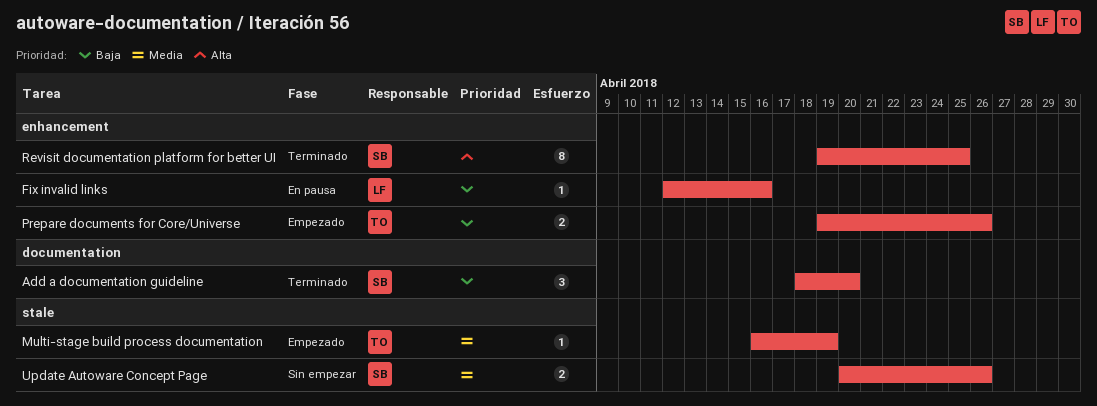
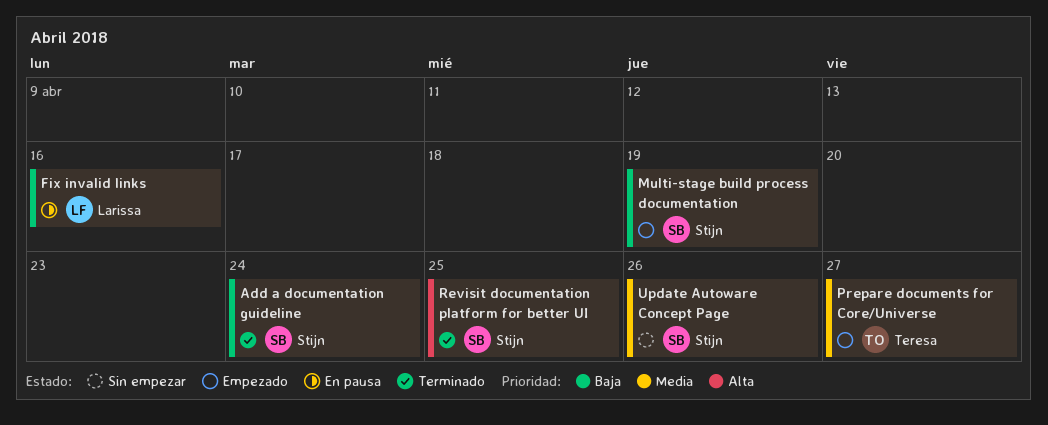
Add a documentation guideline, due: Apr 20 -> Apr 24
Multi-stage build process documentation, owner: Teresa -> Stijn
Multi-stage build process documentation, priority: Media -> Baja
Prepare documents for Core/Universe, priority: Baja -> Media
Prepare documents for Core/Universe, due: Apr 26 -> Apr 27

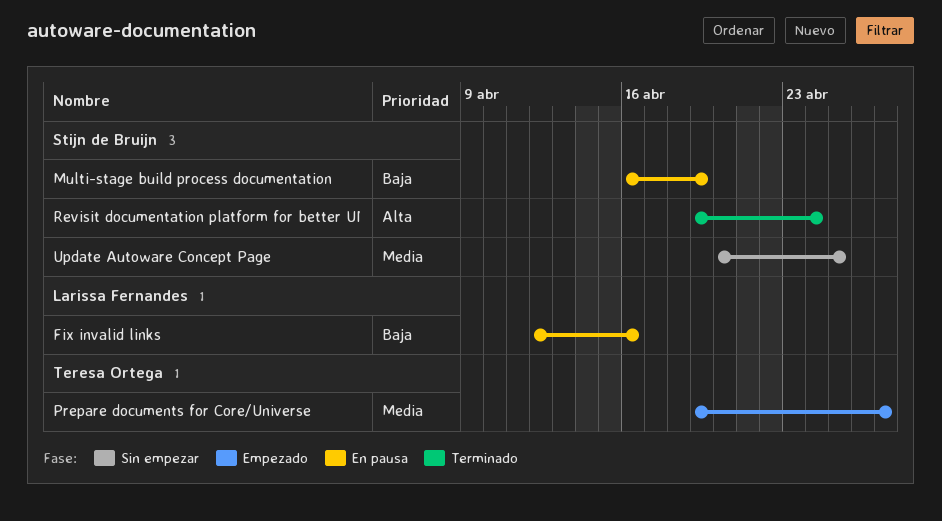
Add a documentation guideline: present -> none
Multi-stage build process documentation, status: Empezado -> En pausa
Revisit documentation platform for better UI, due: Apr 25 -> Apr 24
Update Autoware Concept Page, due: Apr 26 -> Apr 25

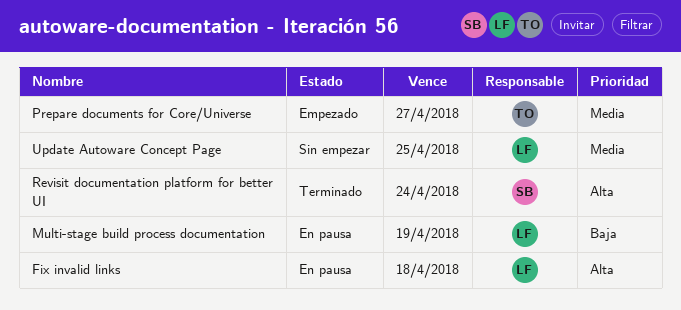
Fix invalid links, priority: Baja -> Alta
Fix invalid links, due: Apr 16 -> Apr 18
Multi-stage build process documentation, owner: Stijn de Bruijn -> Larissa Fernandes
Update Autoware Concept Page, owner: Stijn de Bruijn -> Larissa Fernandes

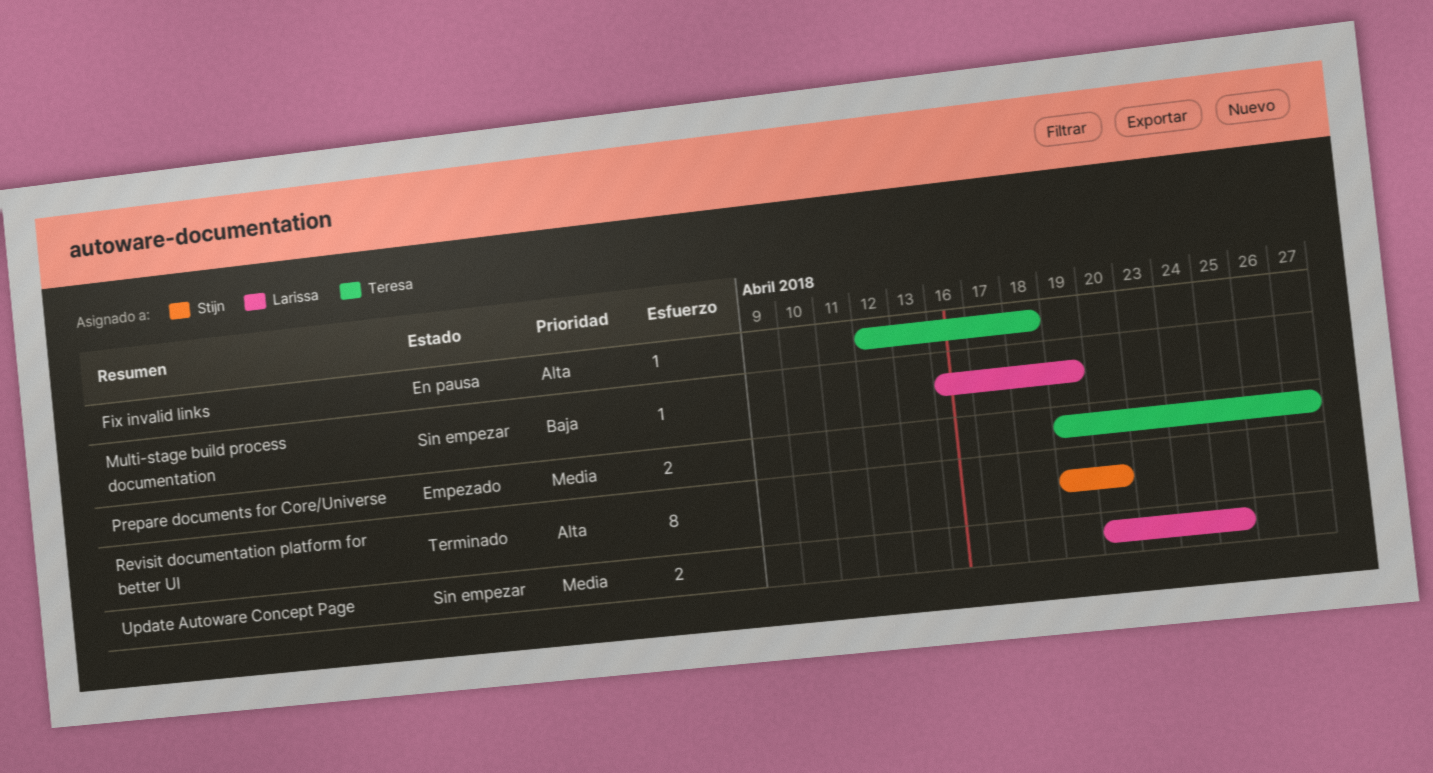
Fix invalid links, owner: Larissa -> Teresa
Multi-stage build process documentation, status: En pausa -> Sin empezar
Revisit documentation platform for better UI, due: Apr 24 -> Apr 20

